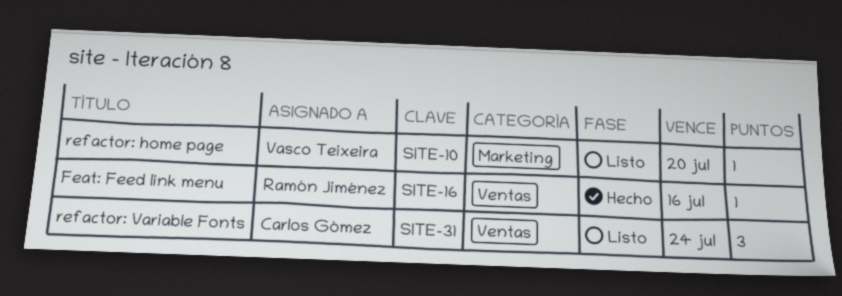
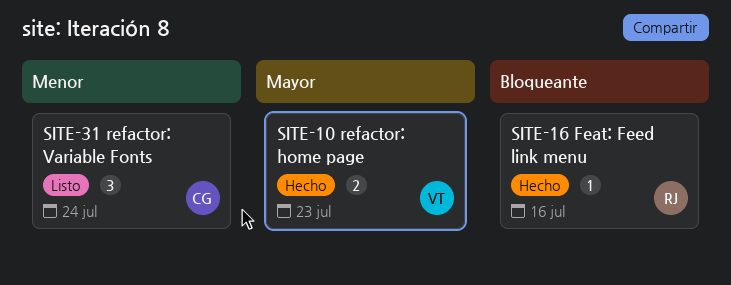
SITE-10, status: Listo -> Hecho
SITE-10, estimate: 1 -> 2
SITE-10, due: Jul 20 -> Jul 23

